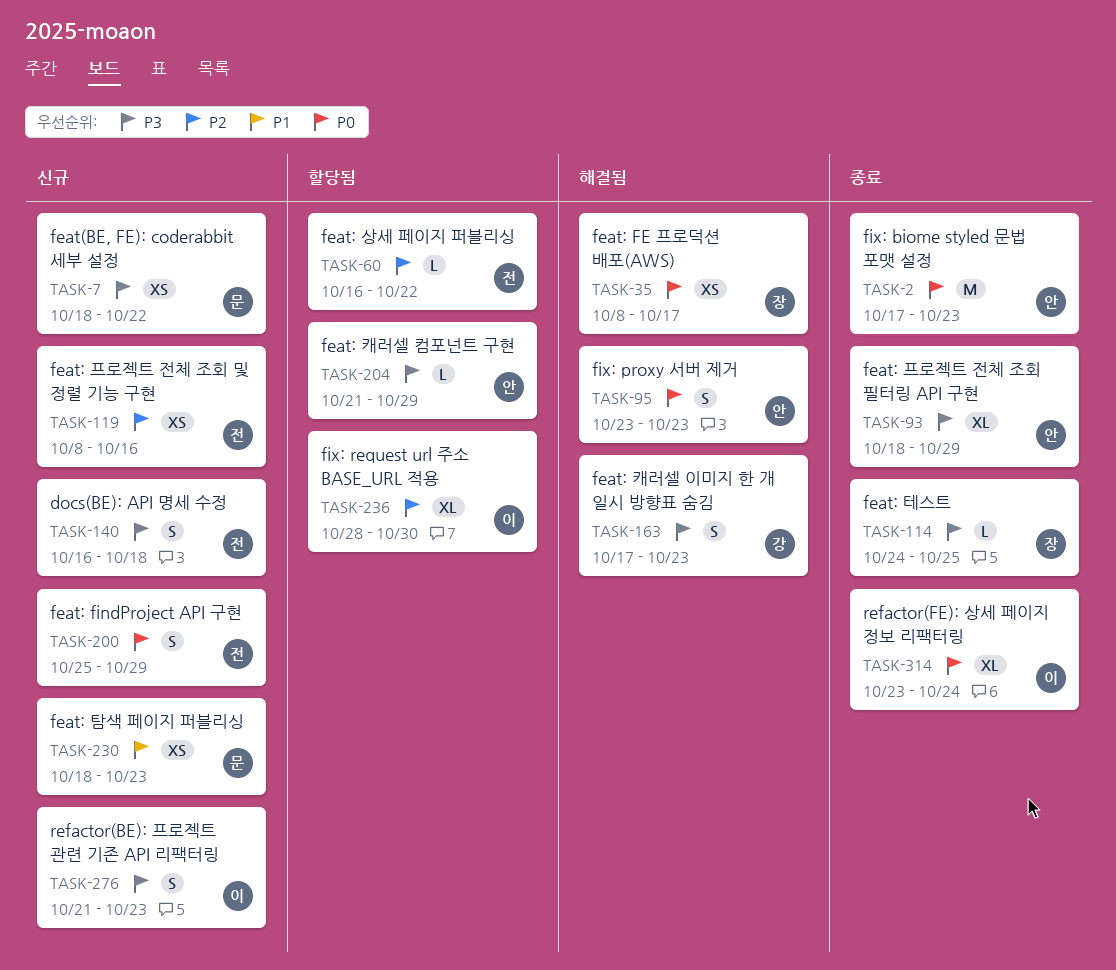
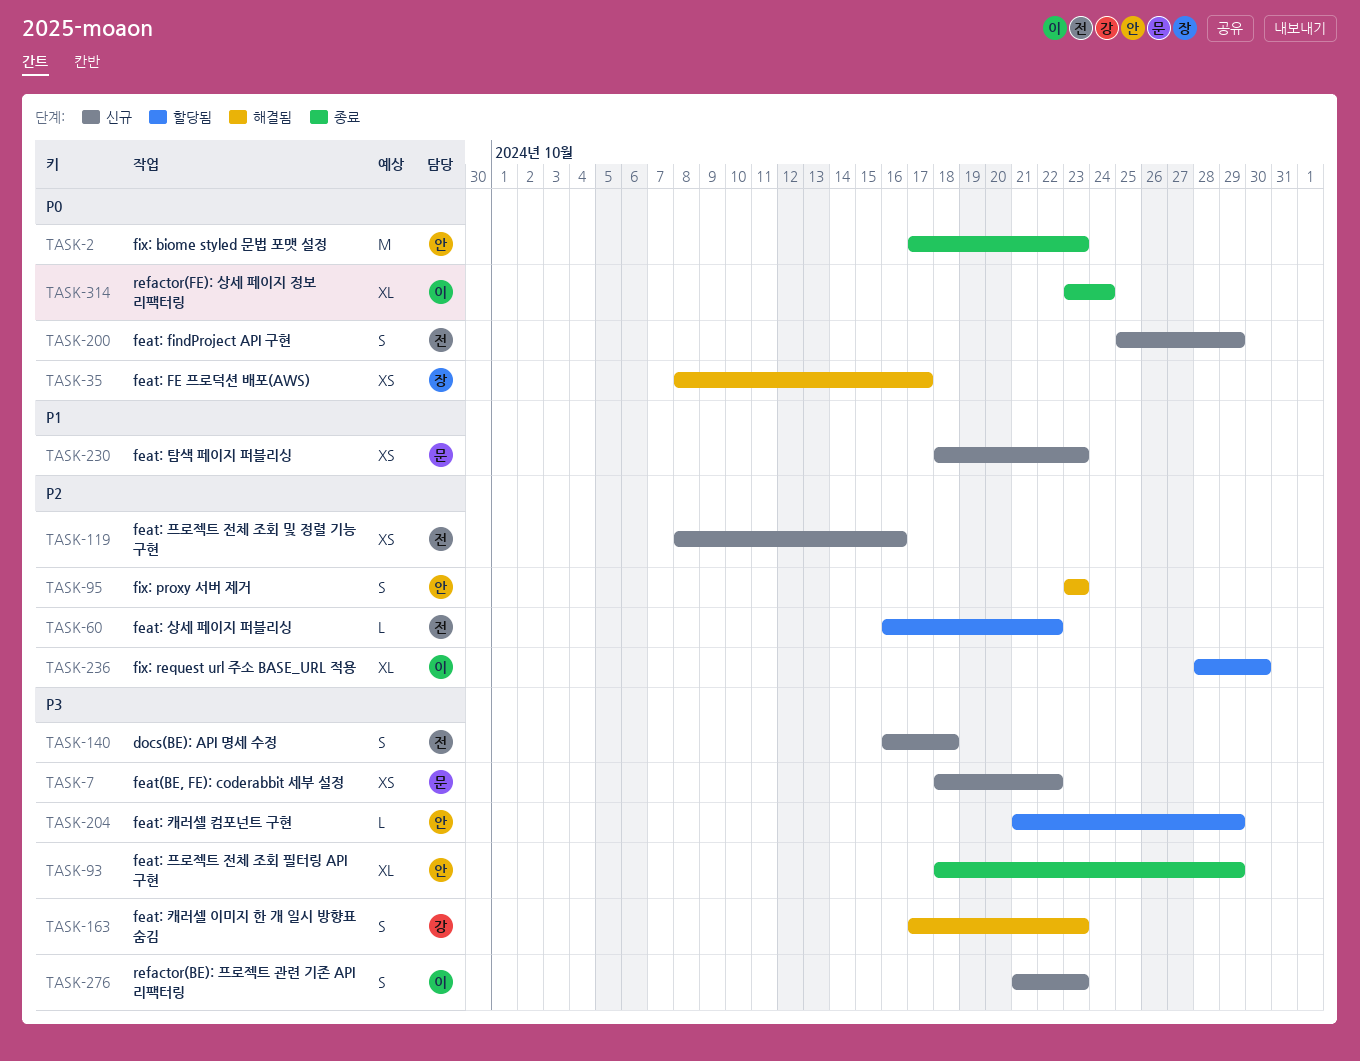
TASK-95, priority: P0 -> P2
TASK-114: present -> none

